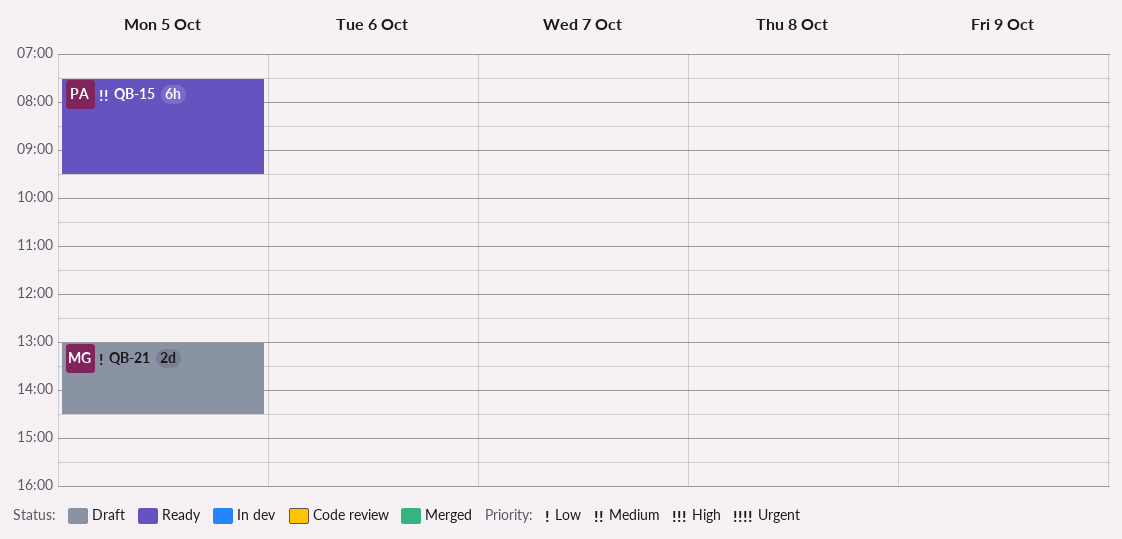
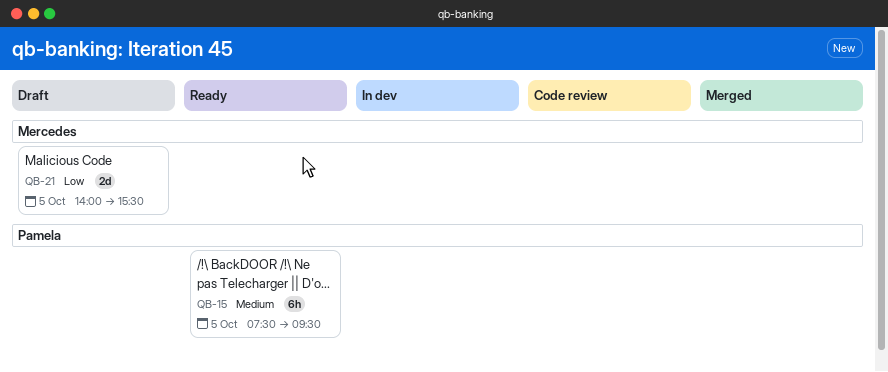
QB-21, begins: 13:00 -> 14:00
QB-21, ends: 14:30 -> 15:30

